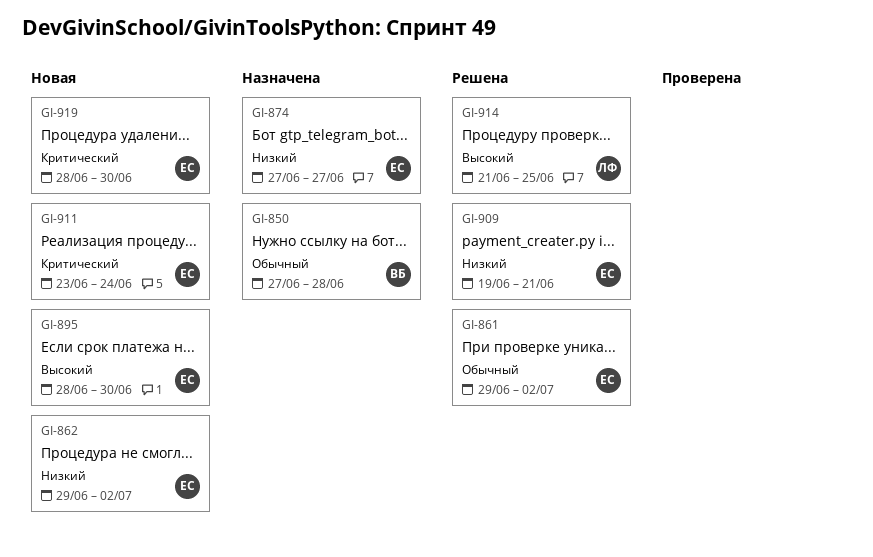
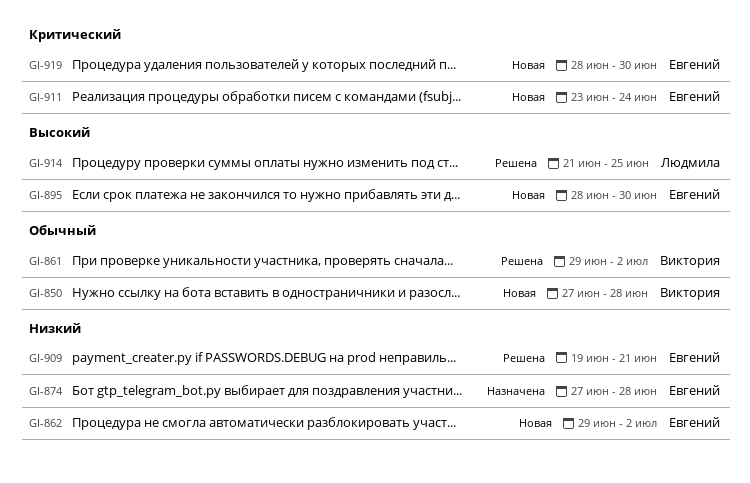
GI-850, status: Назначена -> Новая
GI-861, owner: Евгений -> Виктория
GI-874, due: Jun 27 -> Jun 28

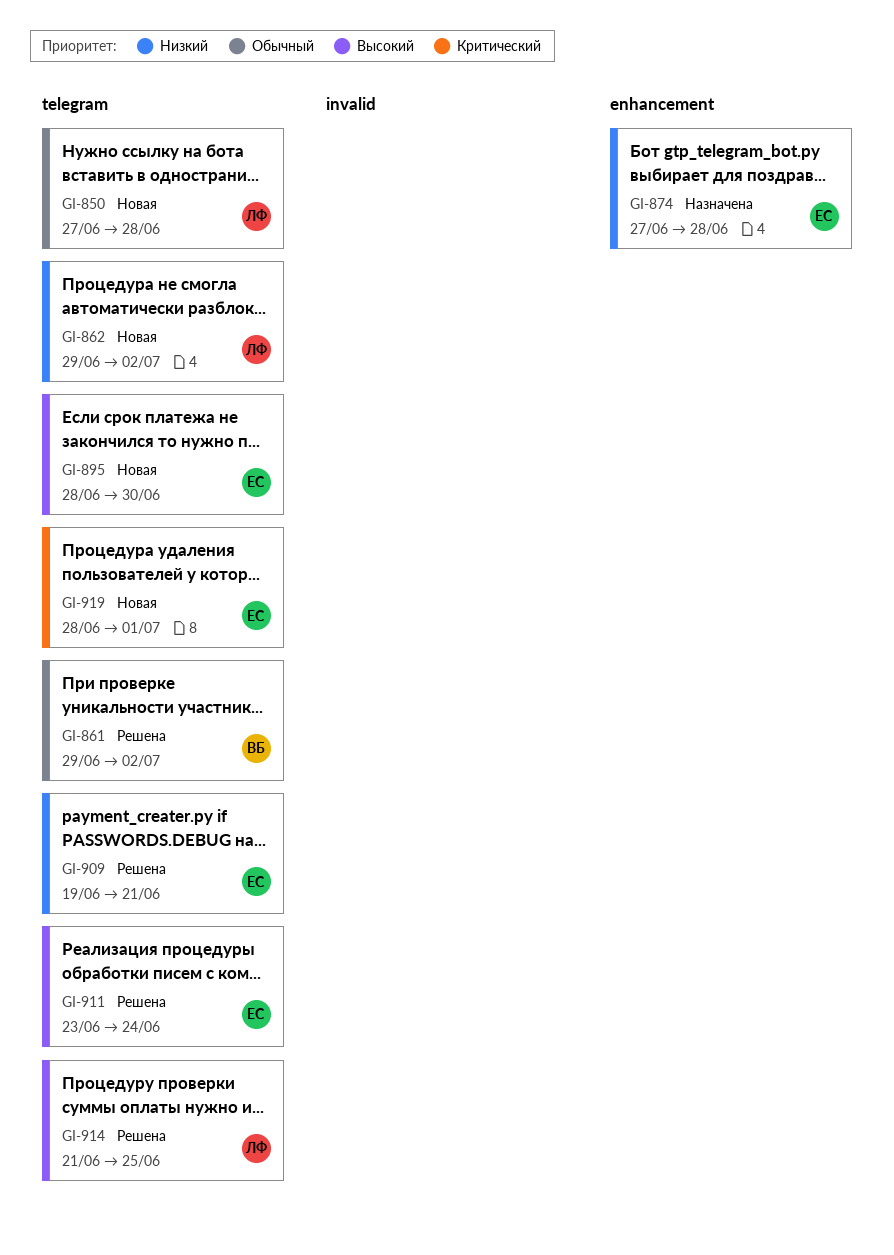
GI-850, owner: Виктория -> Людмила
GI-862, owner: Евгений -> Людмила
GI-911, status: Новая -> Решена
GI-911, priority: Критический -> Высокий
GI-919, due: Jun 30 -> Jul 1

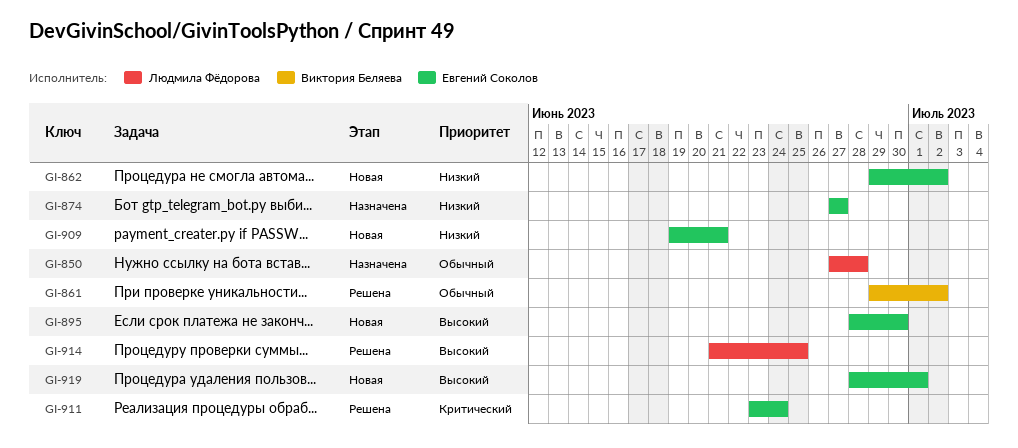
GI-850, status: Новая -> Назначена
GI-862, owner: Людмила Фёдорова -> Евгений Соколов
GI-874, due: Jun 28 -> Jun 27
GI-909, status: Решена -> Новая
GI-911, priority: Высокий -> Критический
GI-919, priority: Критический -> Высокий

